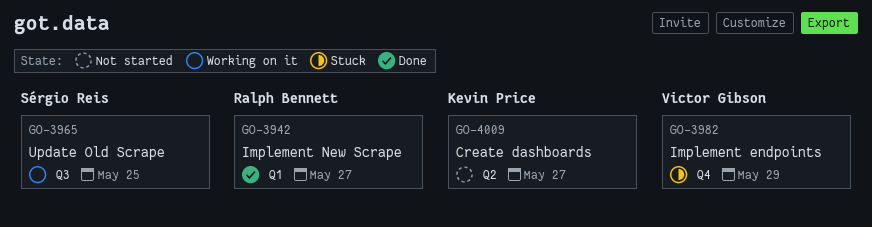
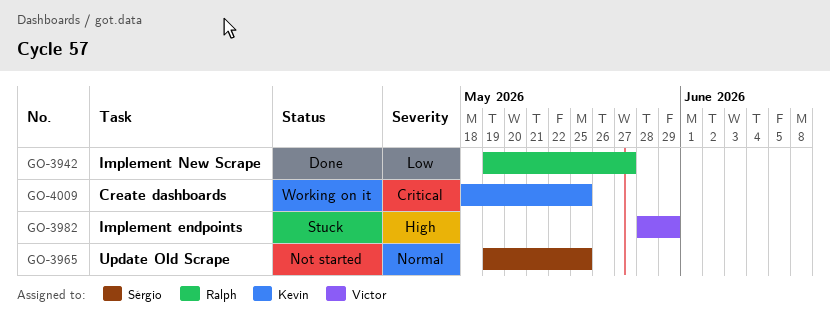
GO-3965, status: Working on it -> Not started
GO-4009, status: Not started -> Working on it
GO-4009, due: May 27 -> May 25

